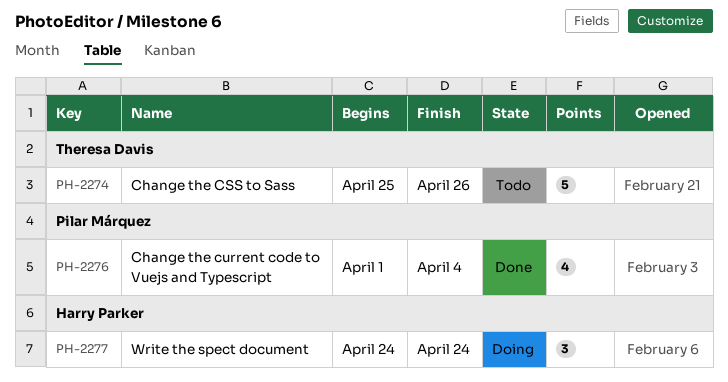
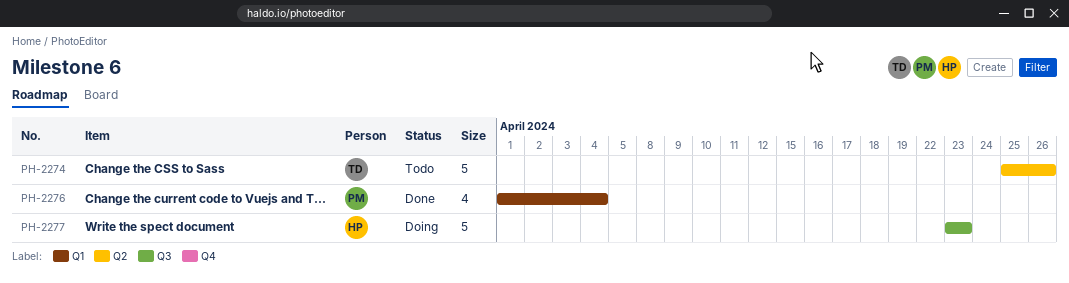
PH-2277, estimate: 3 -> 5
PH-2277, start: Apr 24 -> Apr 23
PH-2277, due: Apr 24 -> Apr 23

